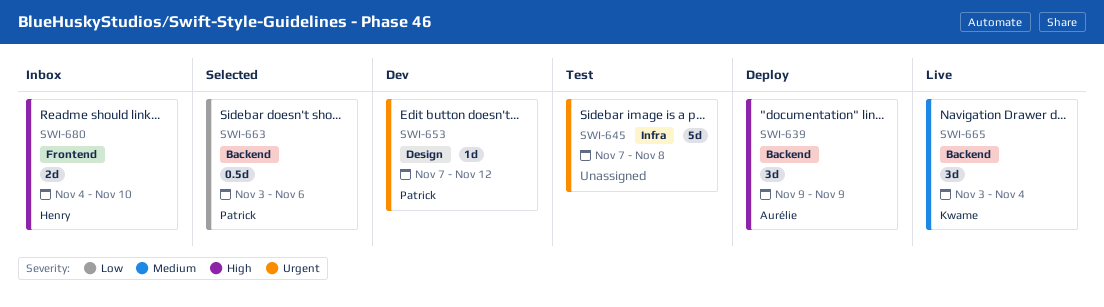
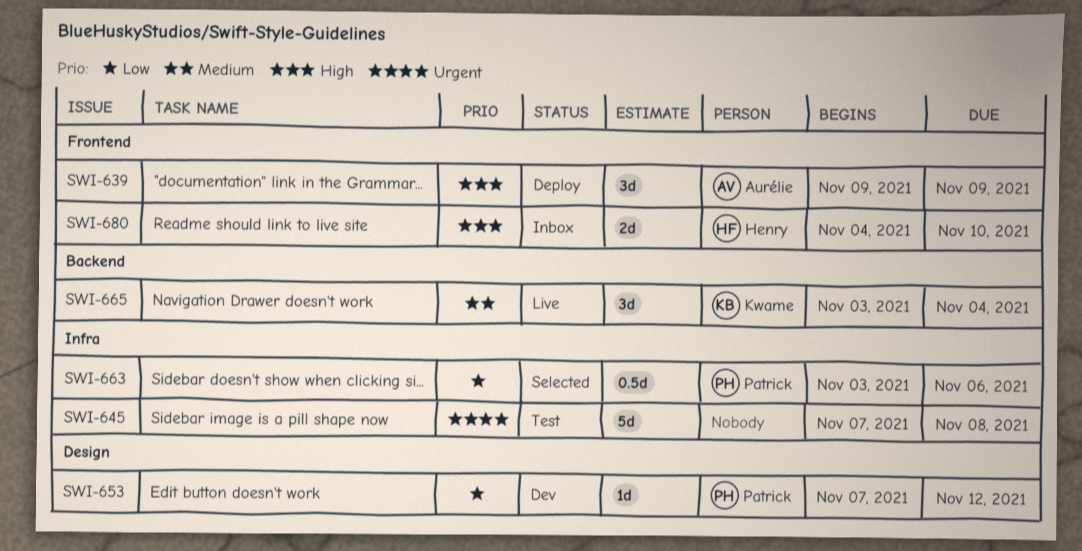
SWI-639, label: Backend -> Frontend
SWI-653, priority: Urgent -> Low
SWI-663, label: Backend -> Infra

